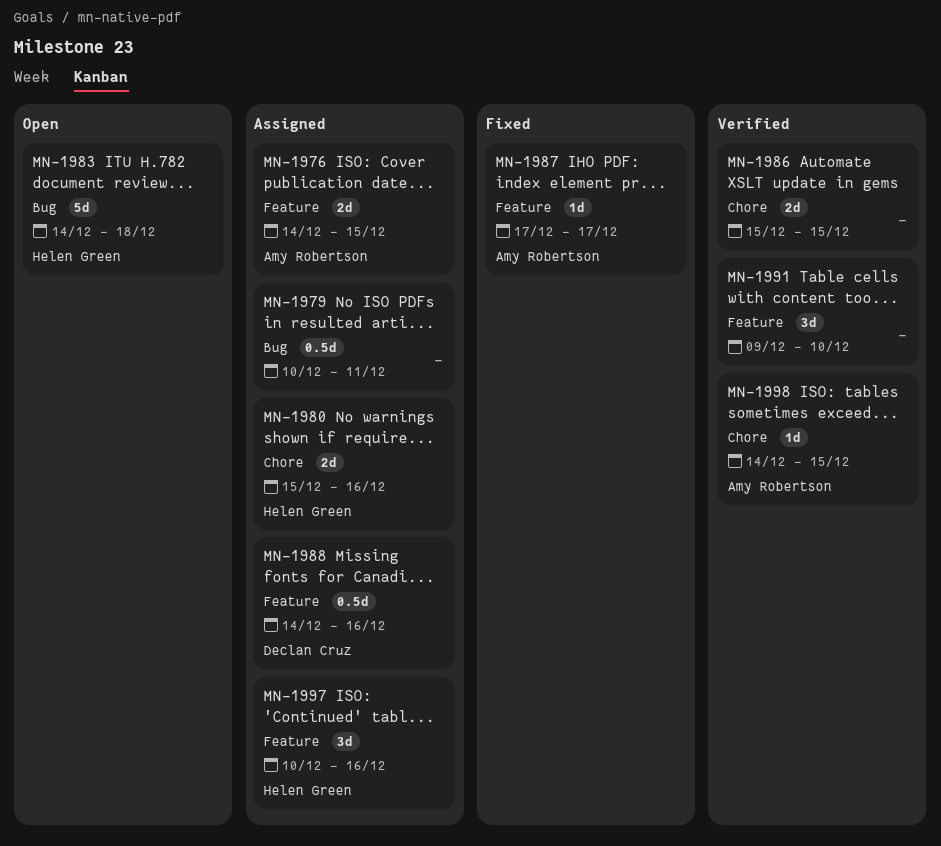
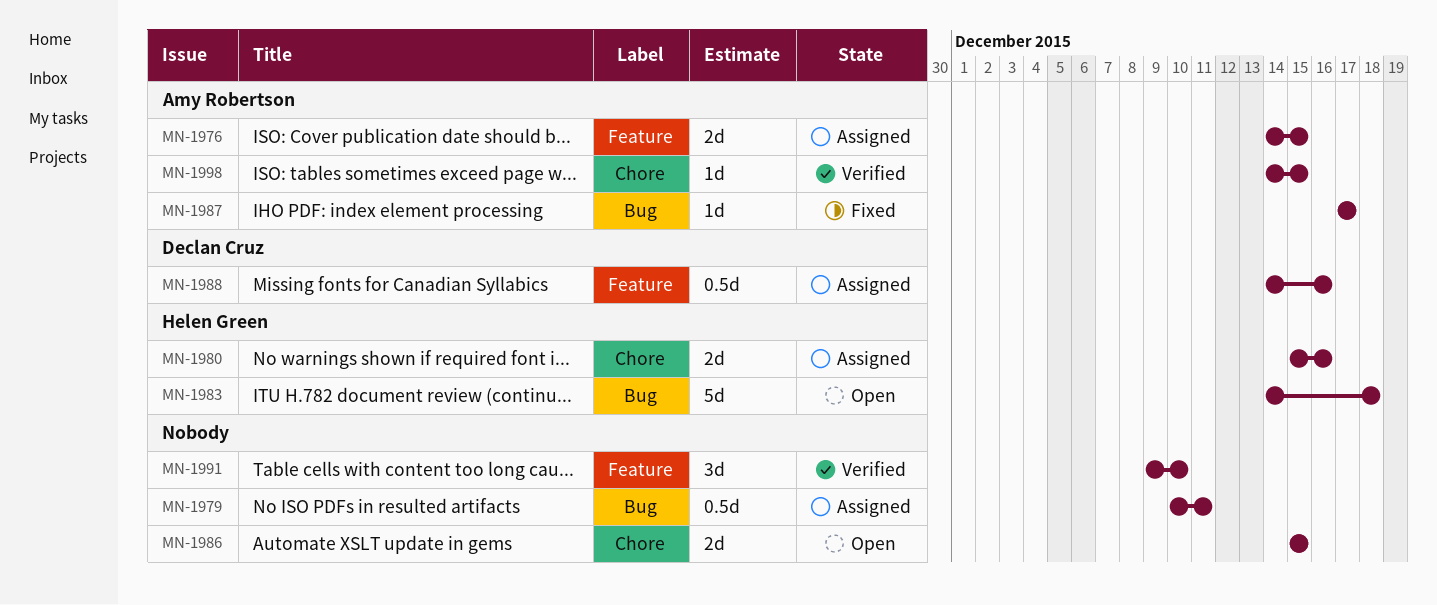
MN-1986, status: Verified -> Open
MN-1987, label: Feature -> Bug
MN-1997: present -> none

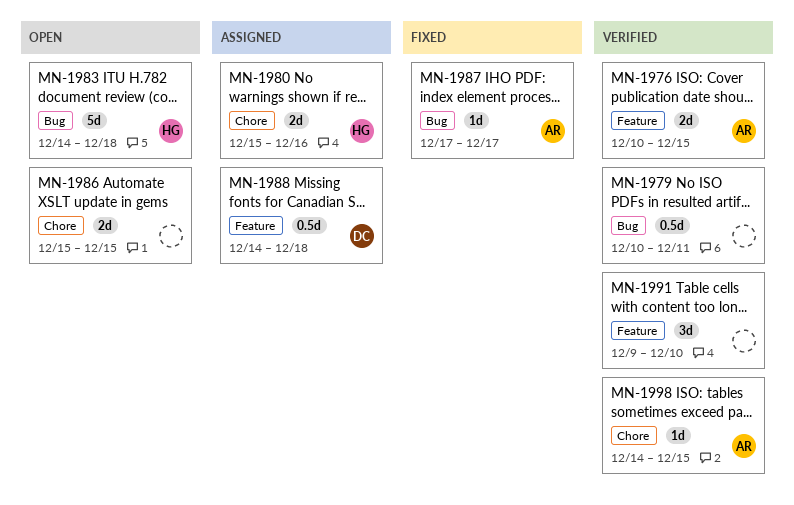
MN-1976, status: Assigned -> Verified
MN-1976, start: Dec 14 -> Dec 10
MN-1979, status: Assigned -> Verified
MN-1988, due: Dec 16 -> Dec 18

